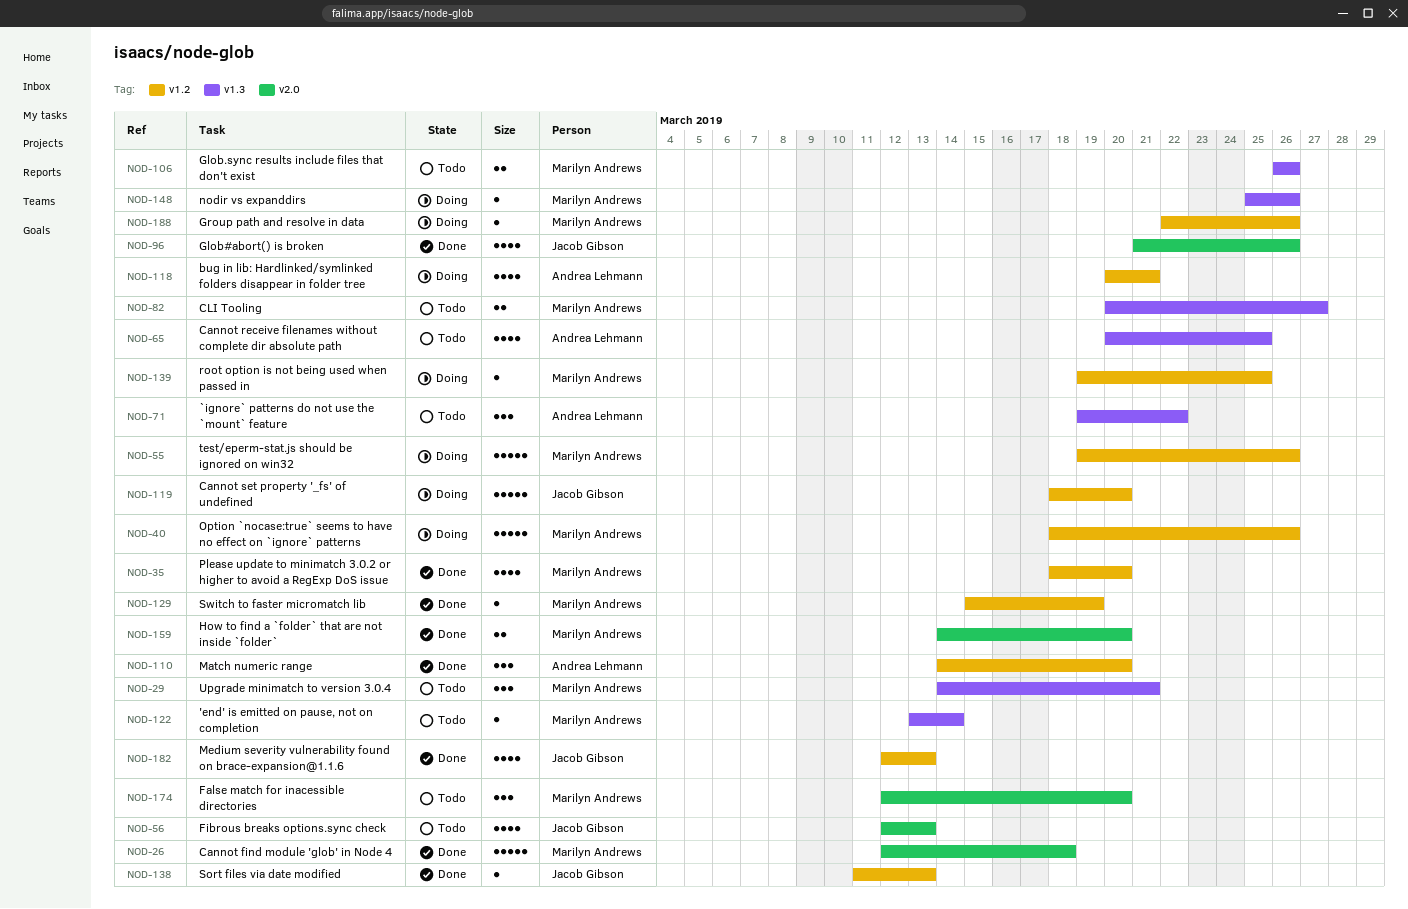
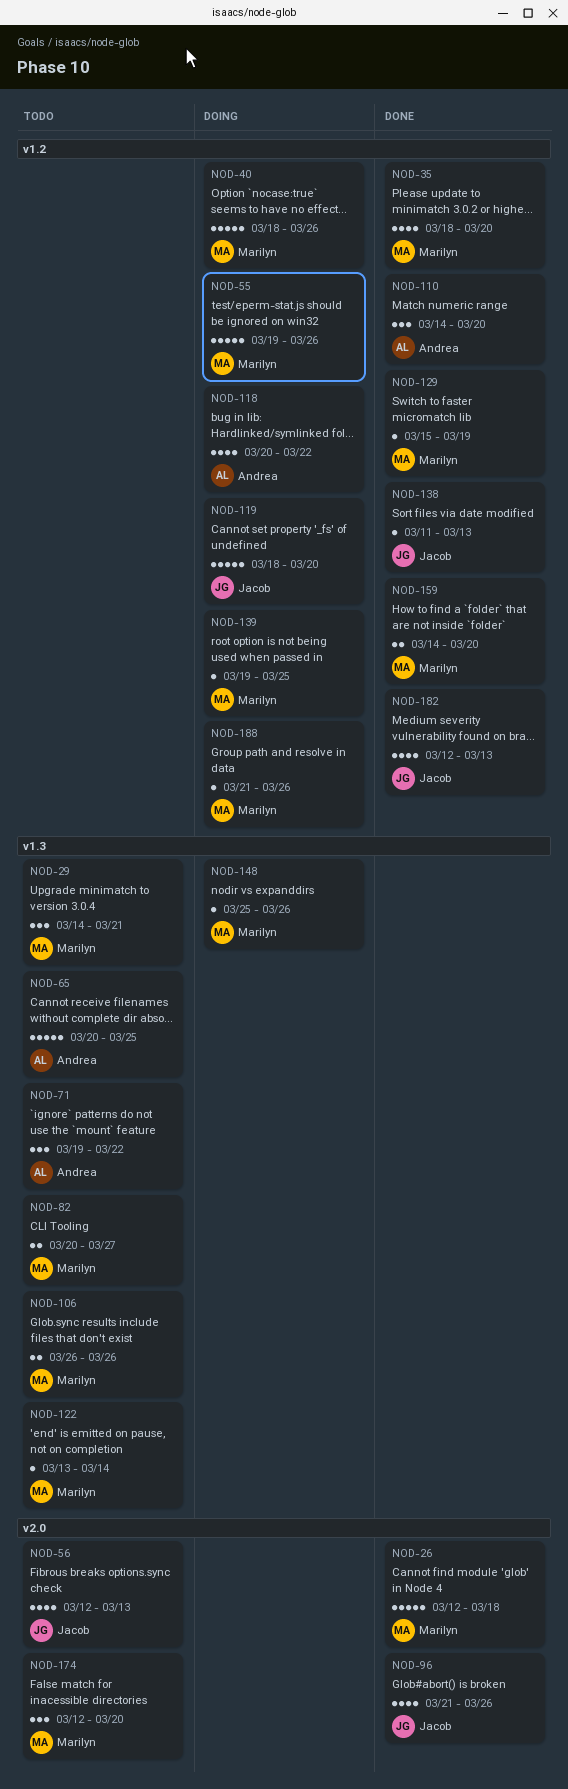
NOD-65, estimate: 4 -> 5
NOD-118, due: Mar 21 -> Mar 22
NOD-159, label: v2.0 -> v1.2
NOD-188, start: Mar 22 -> Mar 21

